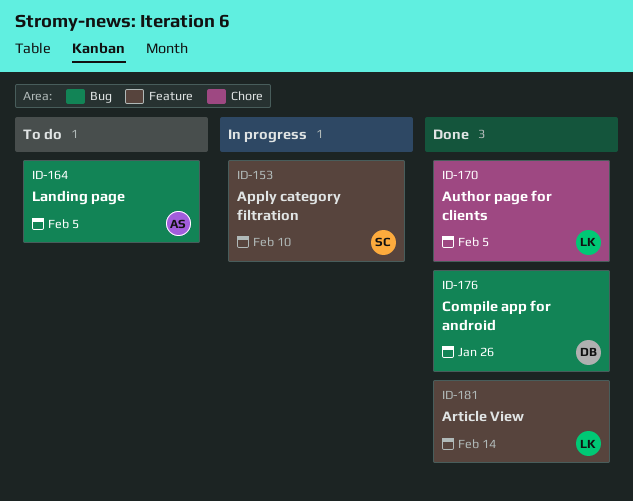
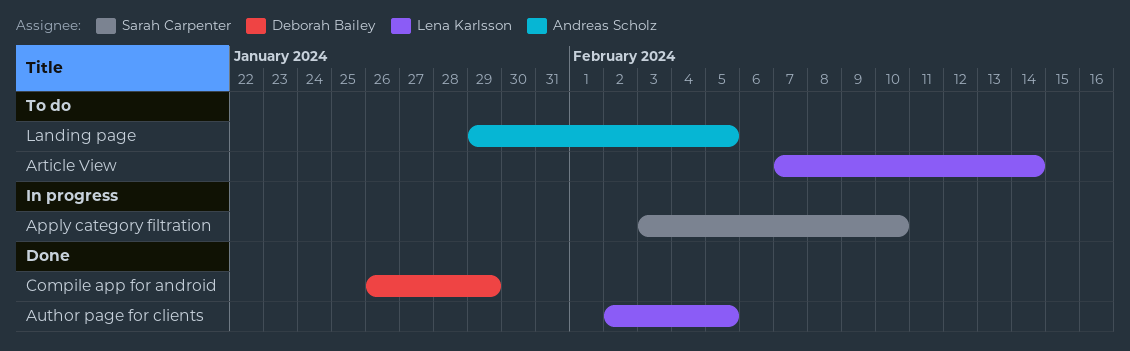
Article View, status: Done -> To do
Compile app for android, due: Jan 26 -> Jan 29

